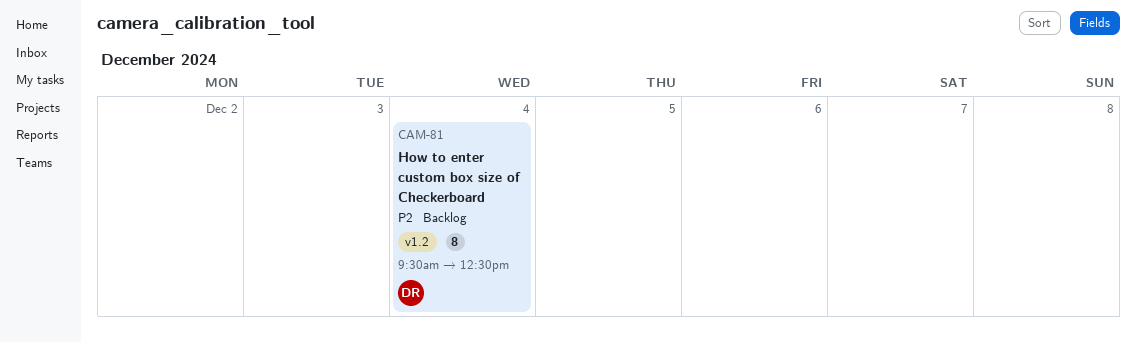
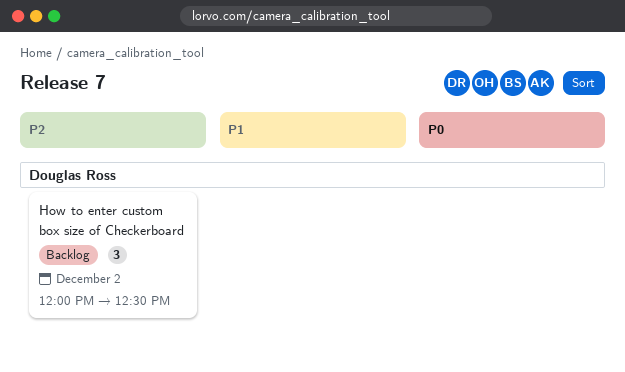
How to enter custom box size of Checkerboard, estimate: 8 -> 3
How to enter custom box size of Checkerboard, day: Dec 4 -> Dec 2
How to enter custom box size of Checkerboard, begins: 09:30 -> 12:00

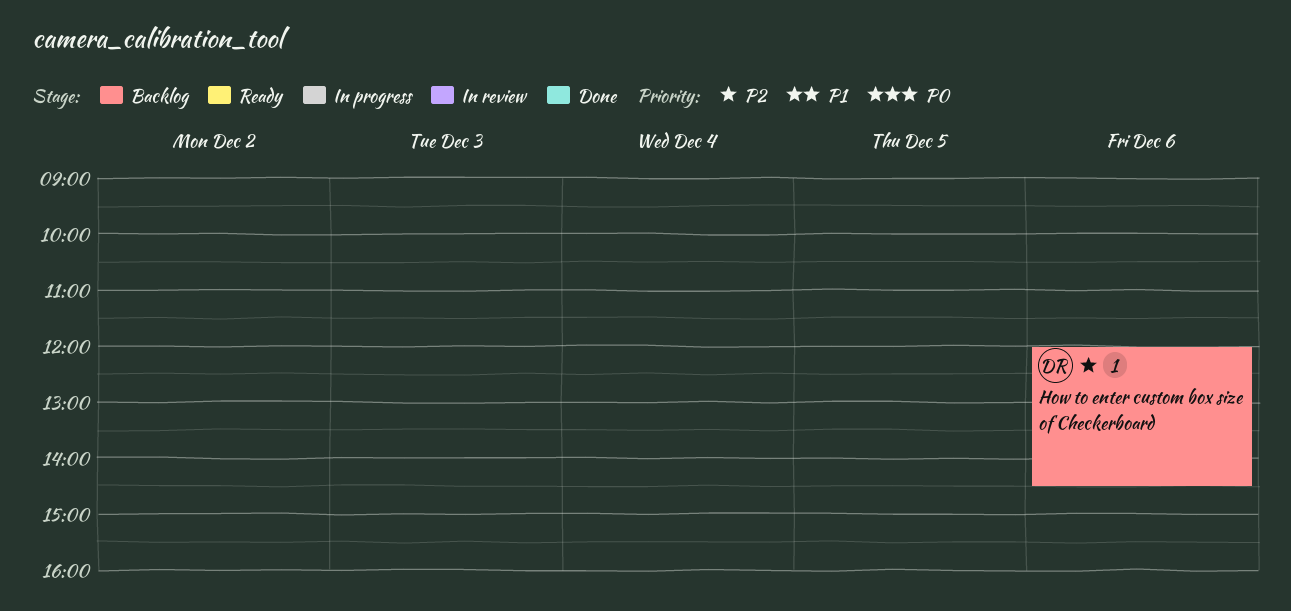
How to enter custom box size of Checkerboard, estimate: 3 -> 1
How to enter custom box size of Checkerboard, day: Dec 2 -> Dec 6
How to enter custom box size of Checkerboard, ends: 12:30 -> 14:30

